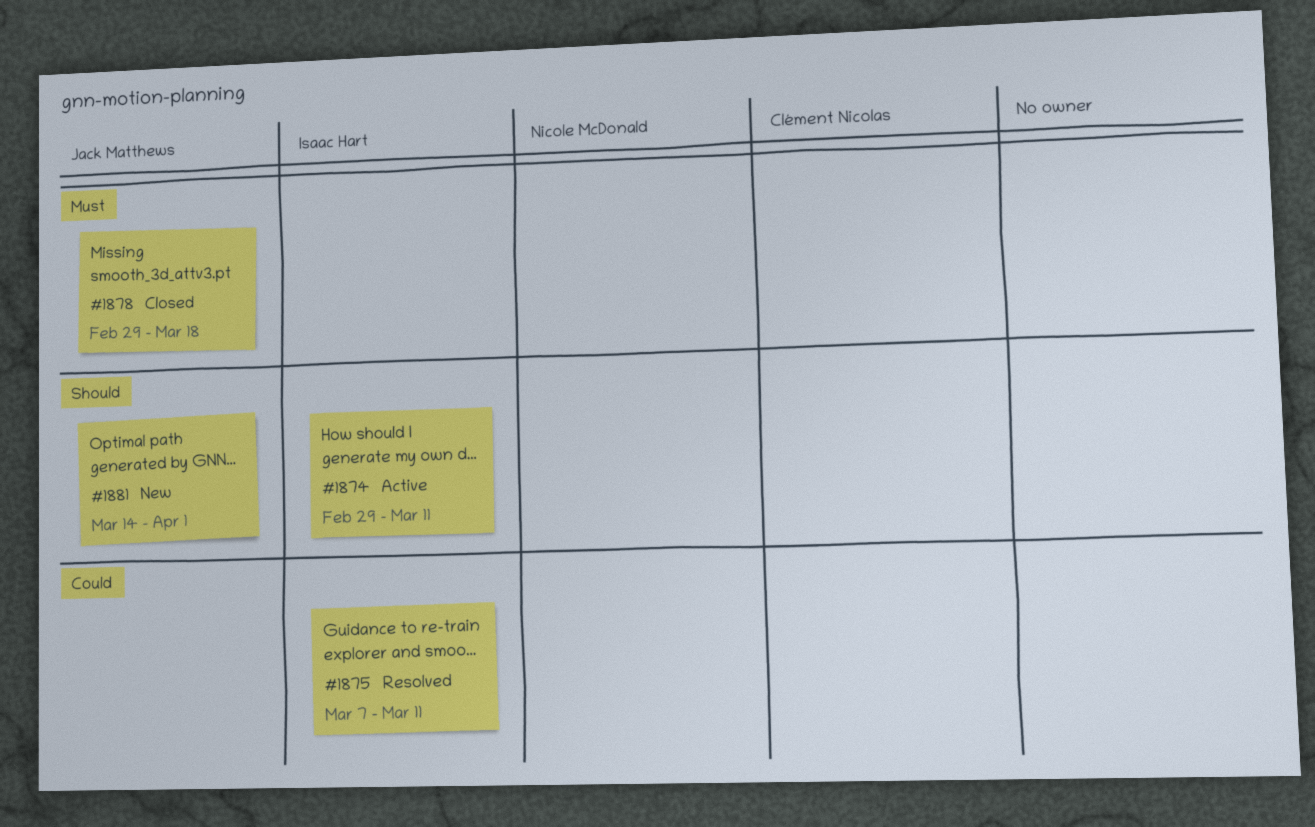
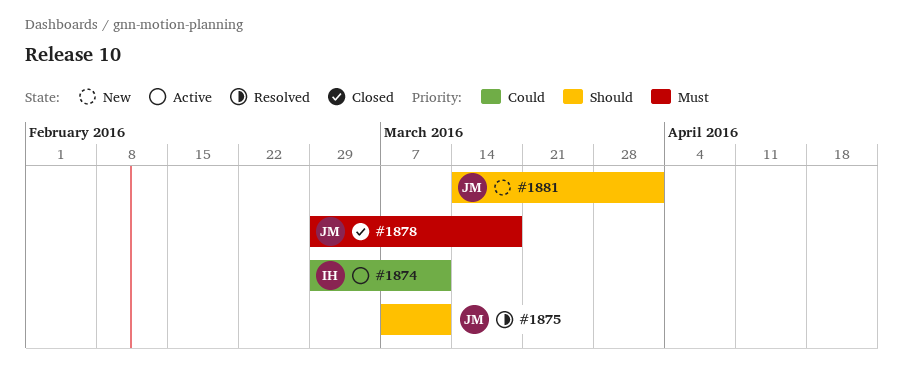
#1874, priority: Should -> Could
#1875, owner: Isaac Hart -> Jack Matthews
#1875, priority: Could -> Should

